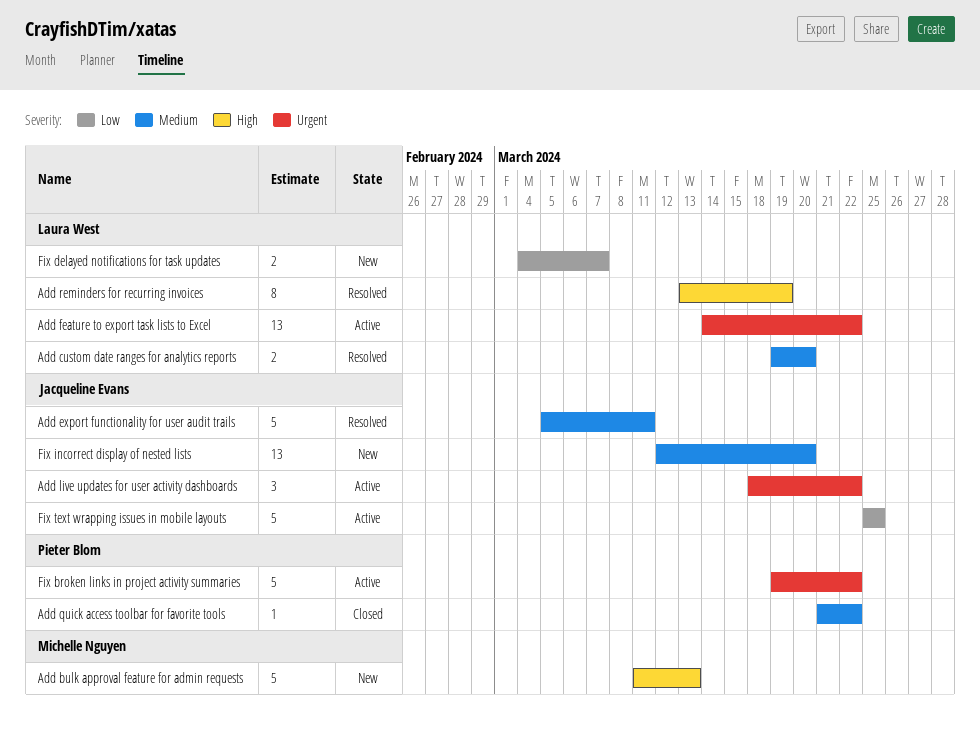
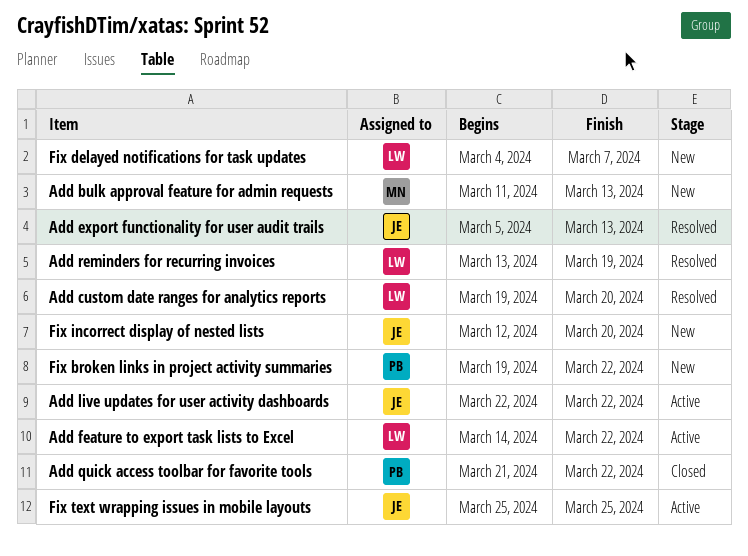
Add export functionality for user audit trails, due: Mar 11 -> Mar 13
Add live updates for user activity dashboards, start: Mar 18 -> Mar 22
Fix broken links in project activity summaries, status: Active -> New

